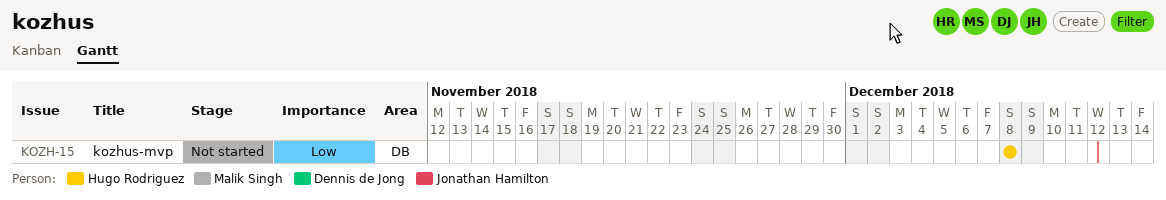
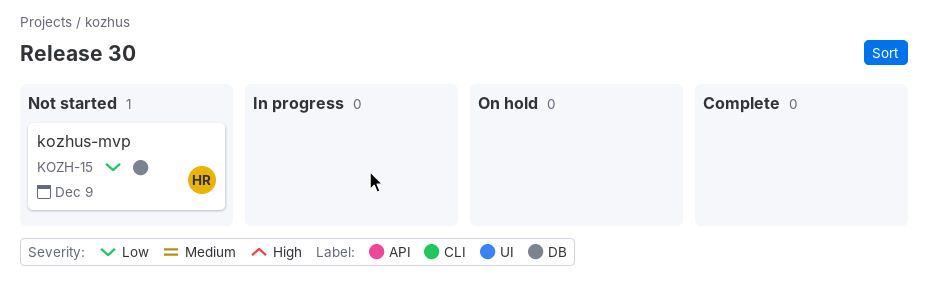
KOZH-15, due: Dec 8 -> Dec 9

